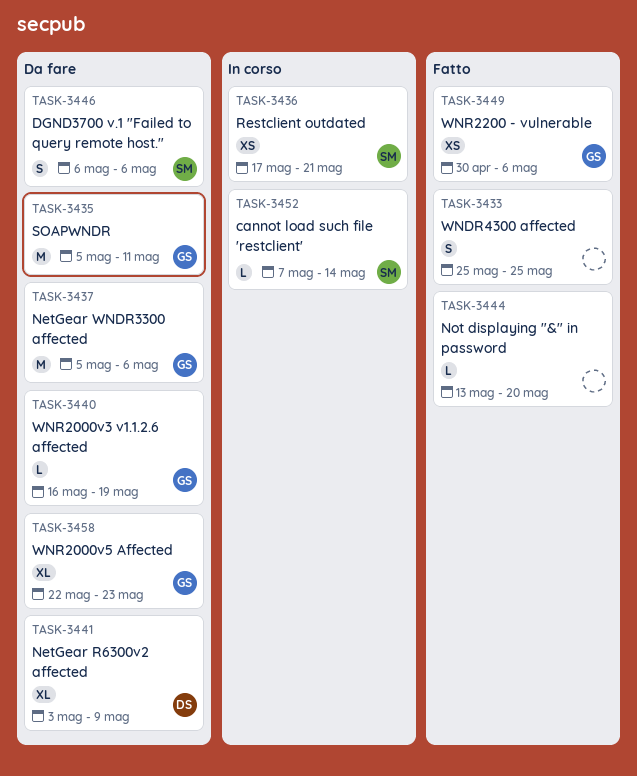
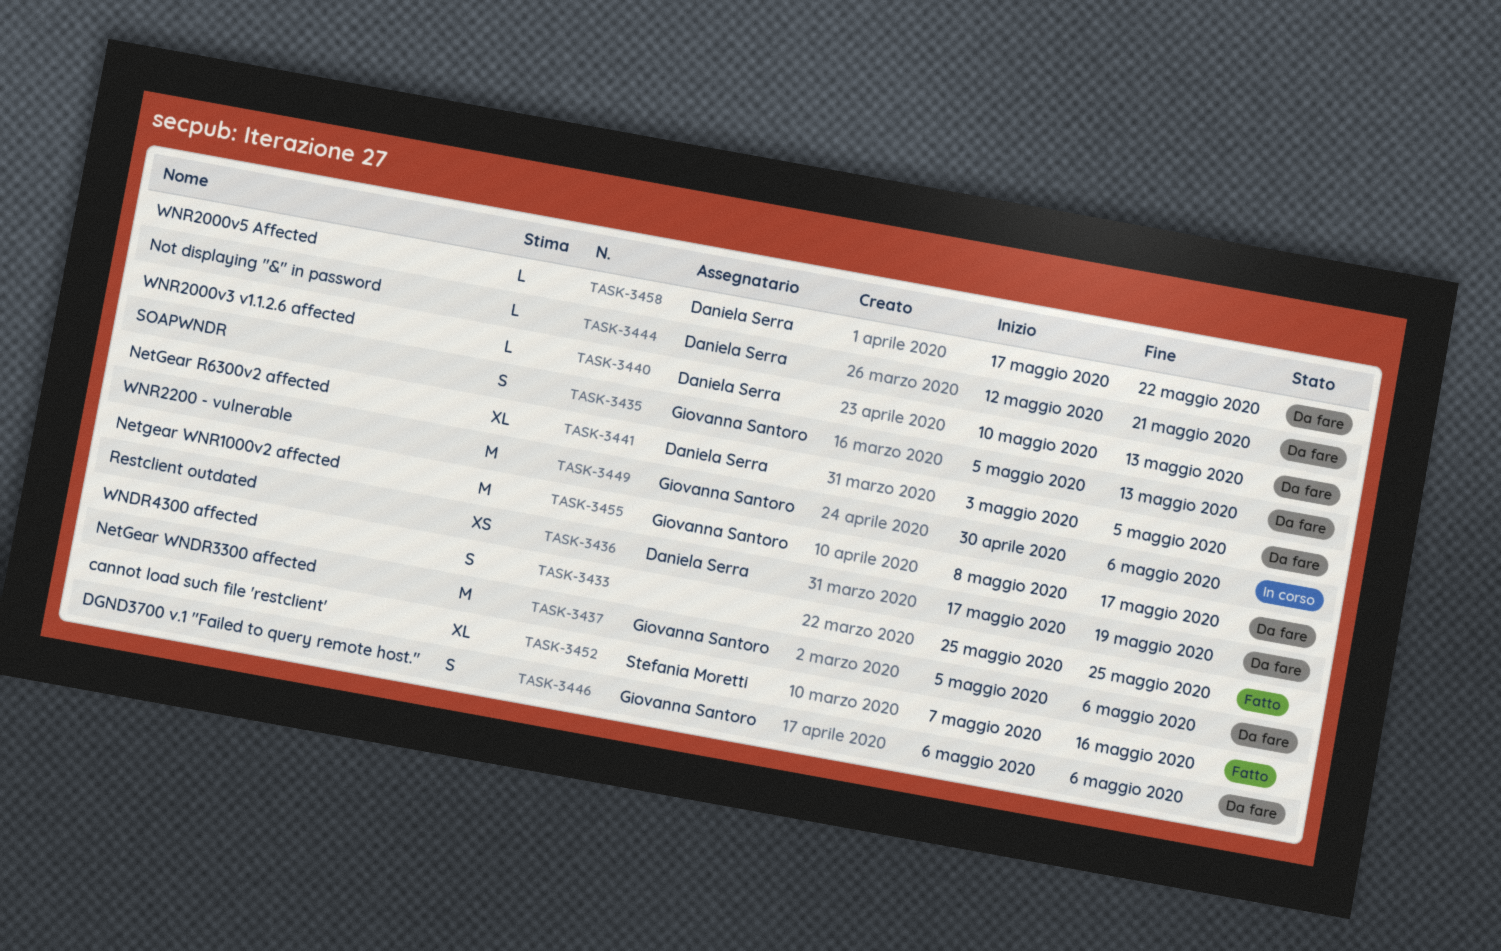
TASK-3435, estimate: M -> S
TASK-3435, due: May 11 -> May 13
TASK-3436, status: In corso -> Da fare
TASK-3436, owner: Stefania Moretti -> Daniela Serra
TASK-3436, due: May 21 -> May 19
TASK-3440, owner: Giovanna Santoro -> Daniela Serra
TASK-3440, start: May 16 -> May 10
TASK-3440, due: May 19 -> May 13
TASK-3441, due: May 9 -> May 5
TASK-3444, status: Fatto -> Da fare
TASK-3444, owner: none -> Daniela Serra
TASK-3444, start: May 13 -> May 12
TASK-3444, due: May 20 -> May 21
TASK-3446, owner: Stefania Moretti -> Giovanna Santoro
TASK-3449, status: Fatto -> In corso
TASK-3449, estimate: XS -> M
TASK-3452, status: In corso -> Fatto
TASK-3452, estimate: L -> XL
TASK-3452, due: May 14 -> May 16
TASK-3455: none -> present
TASK-3458, owner: Giovanna Santoro -> Daniela Serra
TASK-3458, estimate: XL -> L
TASK-3458, start: May 22 -> May 17
TASK-3458, due: May 23 -> May 22

